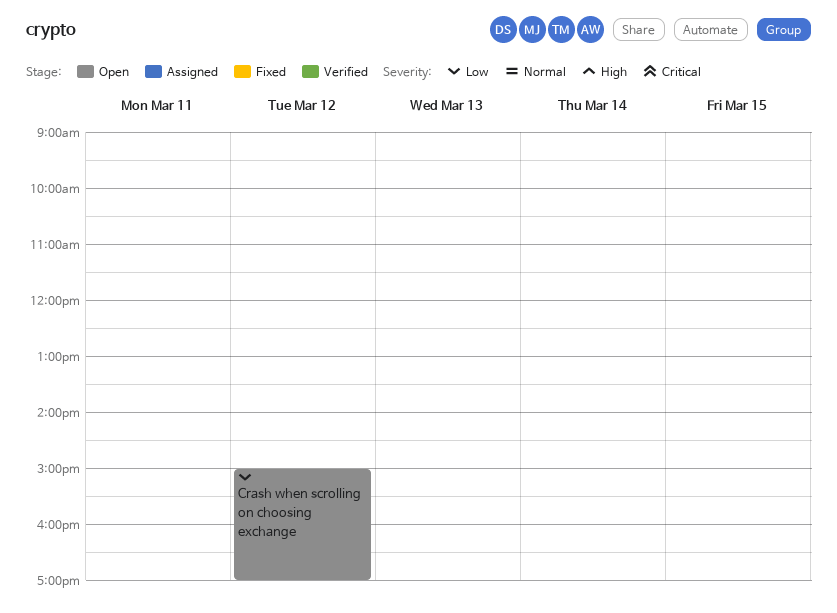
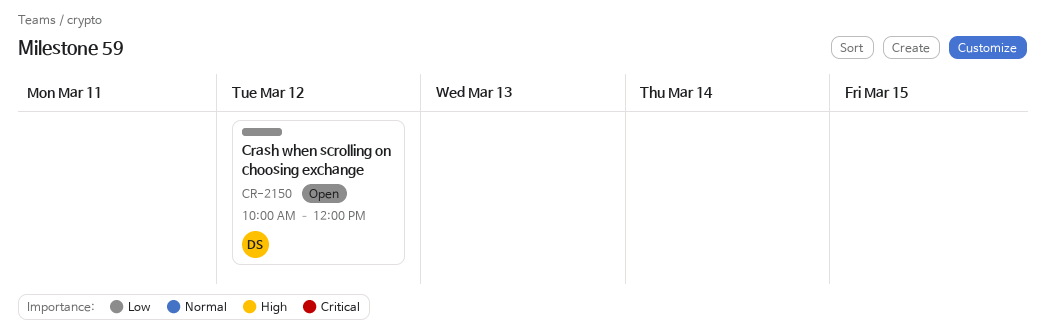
Crash when scrolling on choosing exchange, begins: 15:00 -> 10:00
Crash when scrolling on choosing exchange, ends: 17:00 -> 12:00

